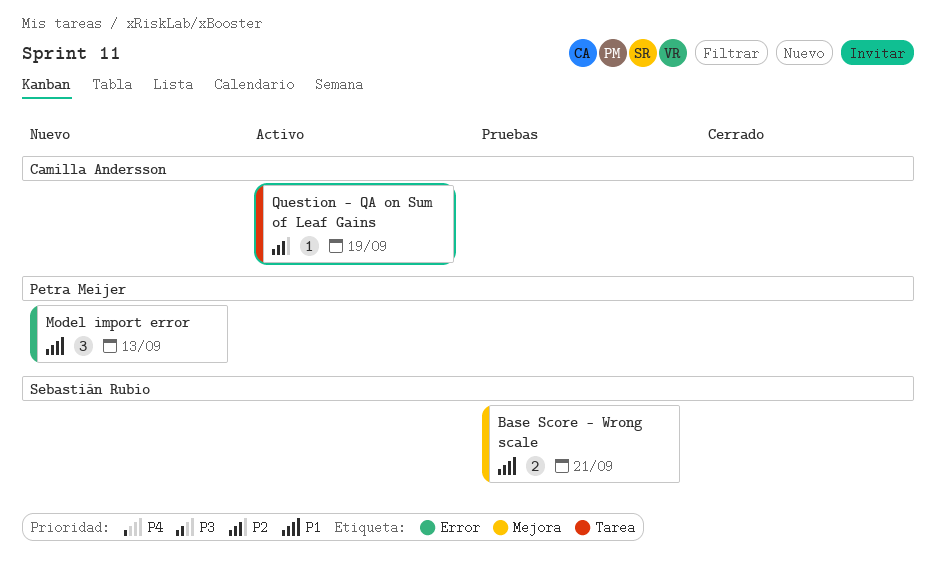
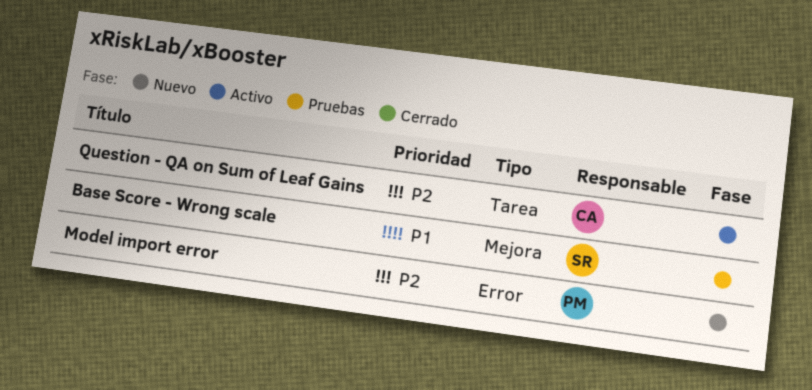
Model import error, priority: P1 -> P2

